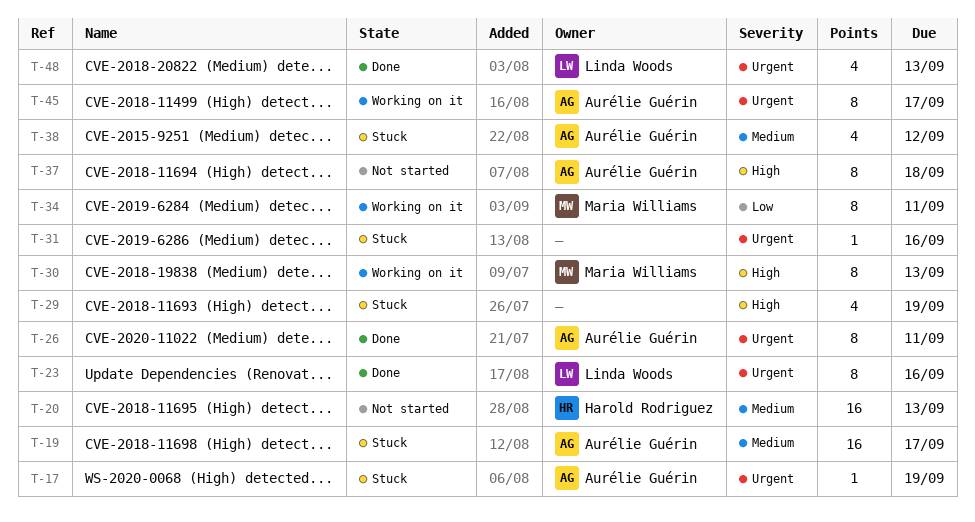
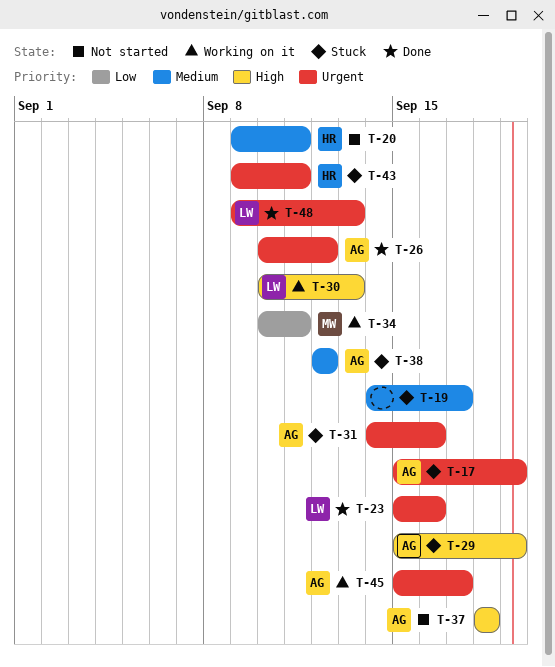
T-19, owner: Aurélie Guérin -> none
T-20, due: Sep 13 -> Sep 11
T-26, due: Sep 11 -> Sep 12
T-29, owner: none -> Aurélie Guérin
T-30, owner: Maria Williams -> Linda Woods
T-31, owner: none -> Aurélie Guérin
T-43: none -> present

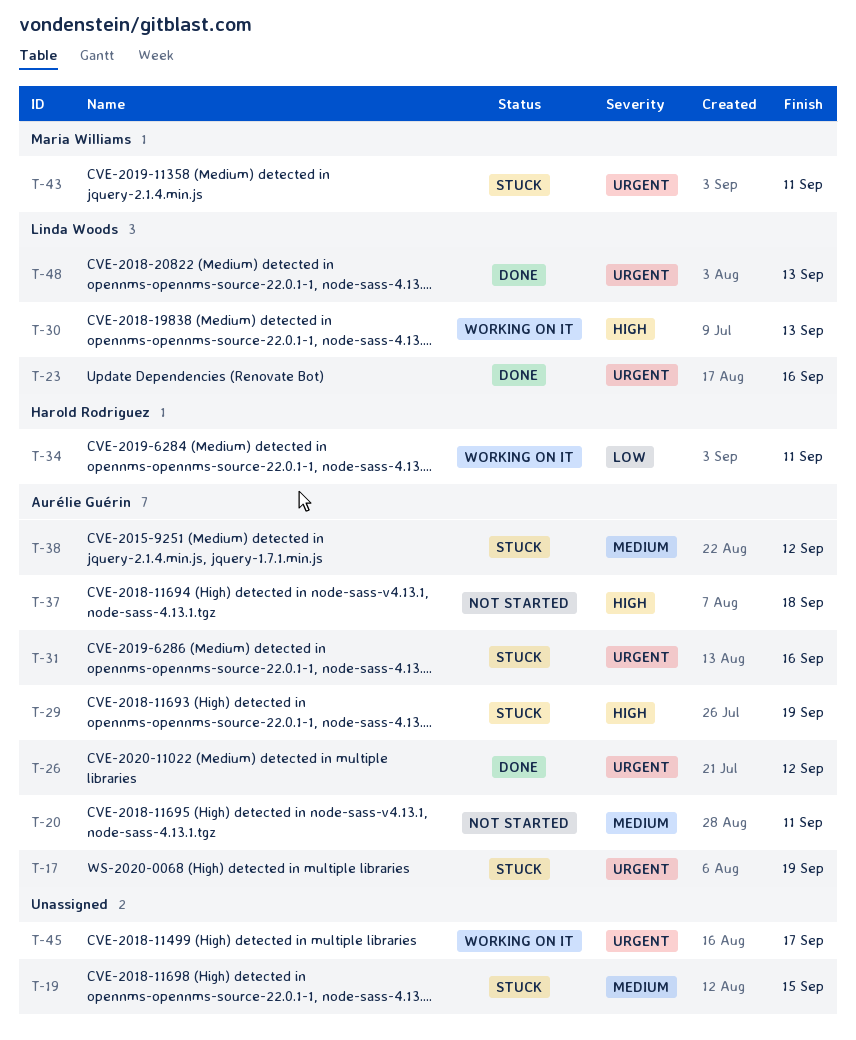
T-19, due: Sep 17 -> Sep 15
T-20, owner: Harold Rodriguez -> Aurélie Guérin
T-34, owner: Maria Williams -> Harold Rodriguez
T-43, owner: Harold Rodriguez -> Maria Williams
T-45, owner: Aurélie Guérin -> none

